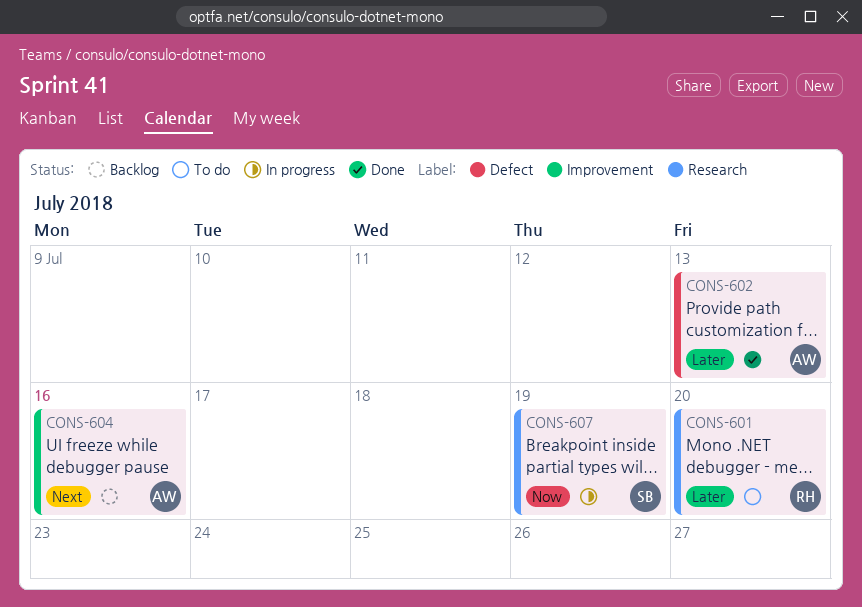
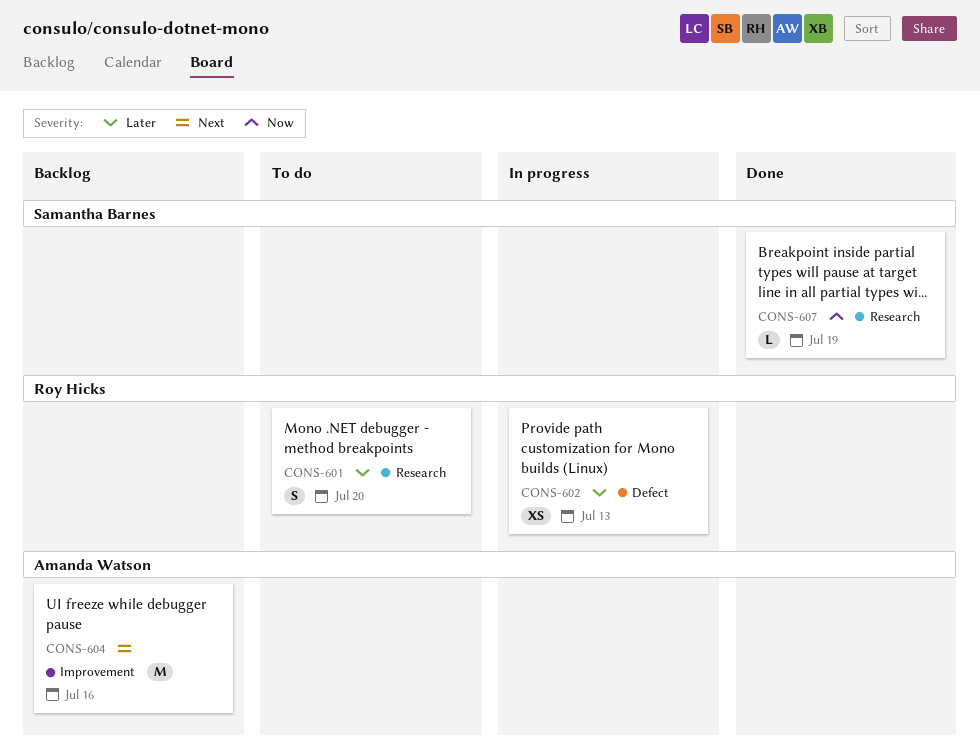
CONS-602, status: Done -> In progress
CONS-602, owner: Amanda Watson -> Roy Hicks
CONS-607, status: In progress -> Done

